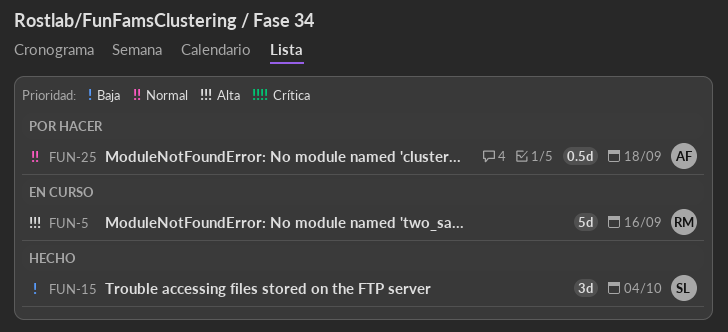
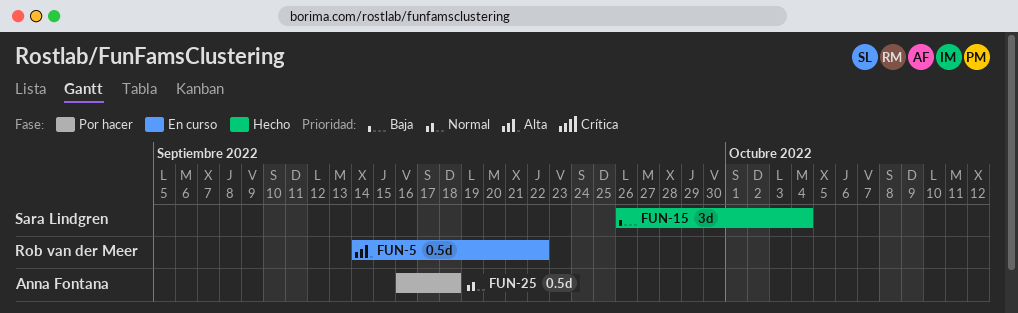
FUN-5, estimate: 5d -> 0.5d
FUN-5, due: Sep 16 -> Sep 22

